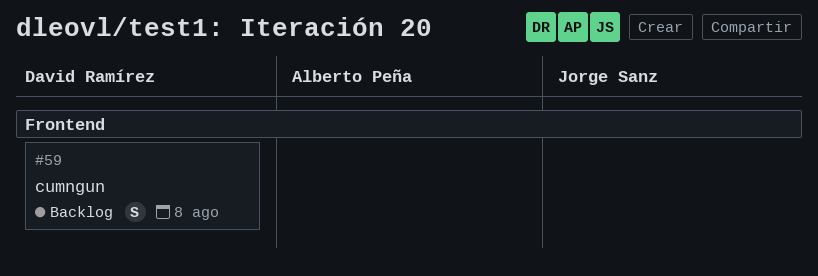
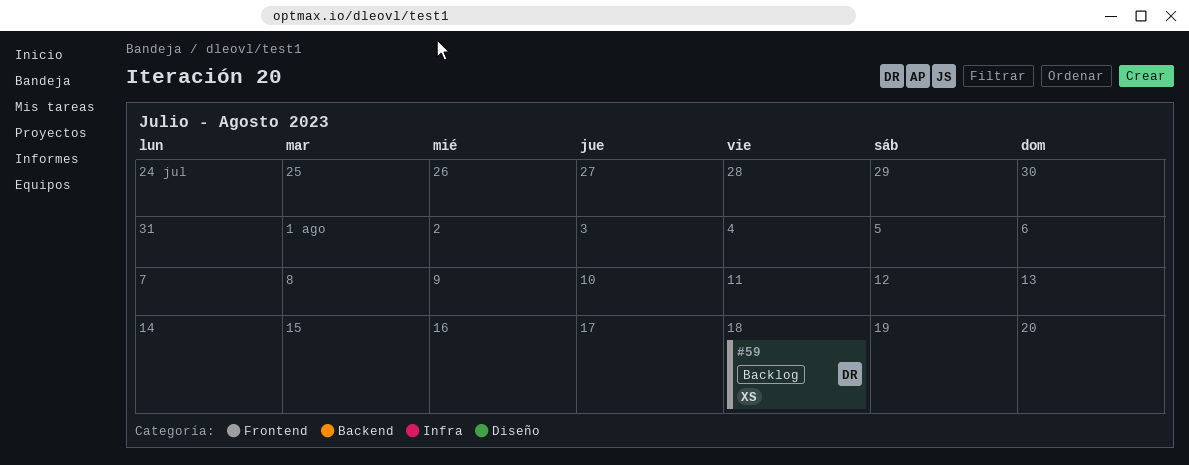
#59, estimate: S -> XS
#59, due: Aug 8 -> Aug 18

